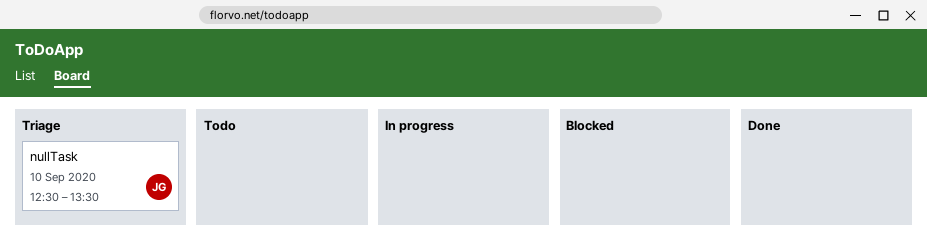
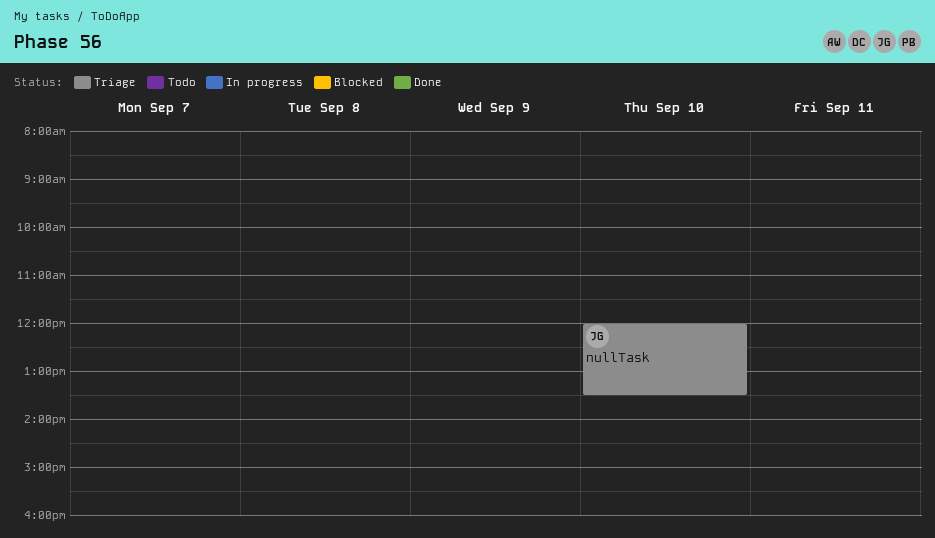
nullTask, begins: 12:30 -> 12:00

